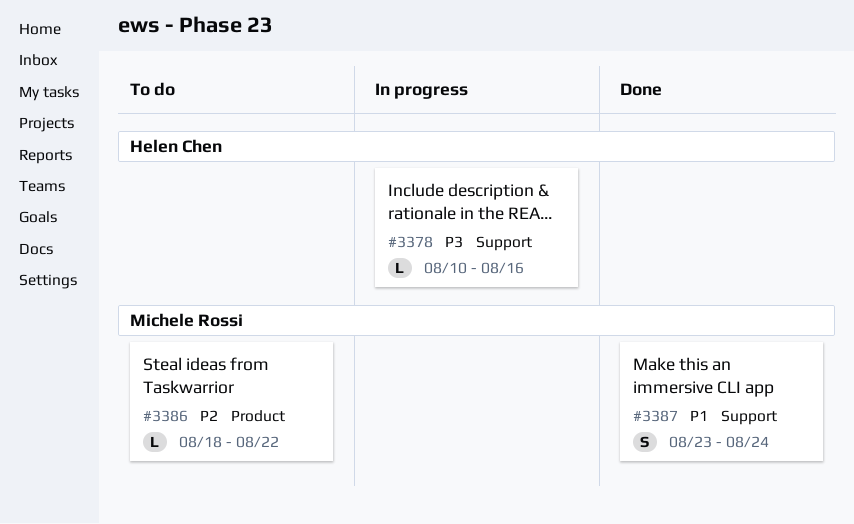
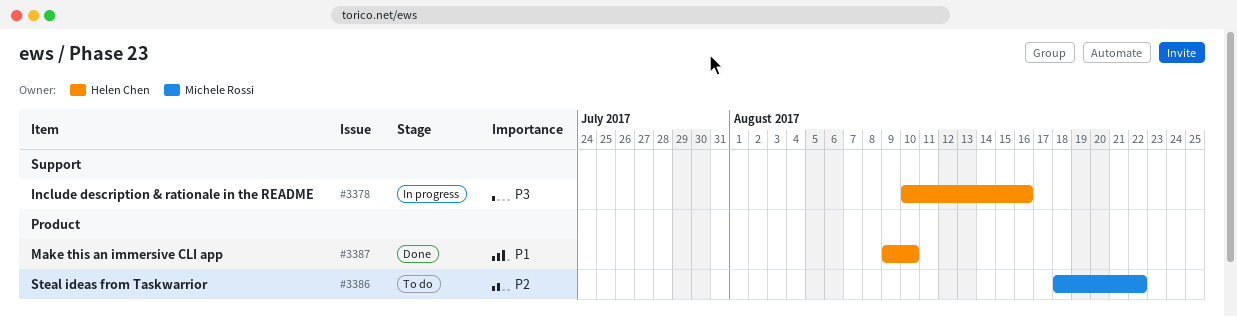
#3387, owner: Michele Rossi -> Helen Chen
#3387, label: Support -> Product
#3387, start: Aug 23 -> Aug 9
#3387, due: Aug 24 -> Aug 10

